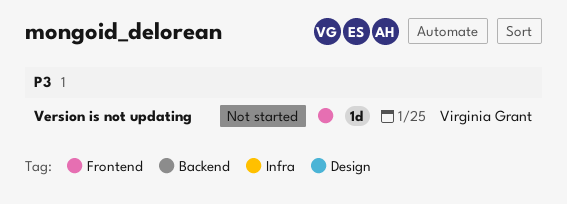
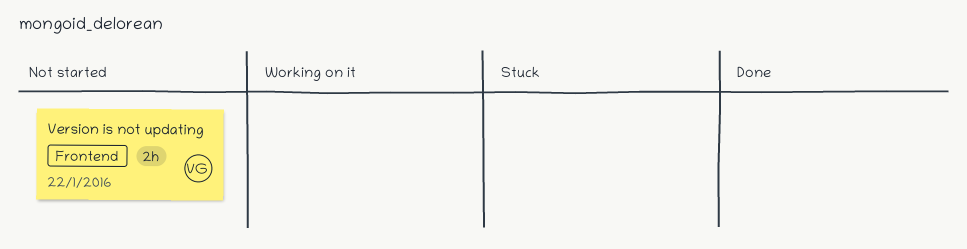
Version is not updating, estimate: 1d -> 2h
Version is not updating, due: Jan 25 -> Jan 22

